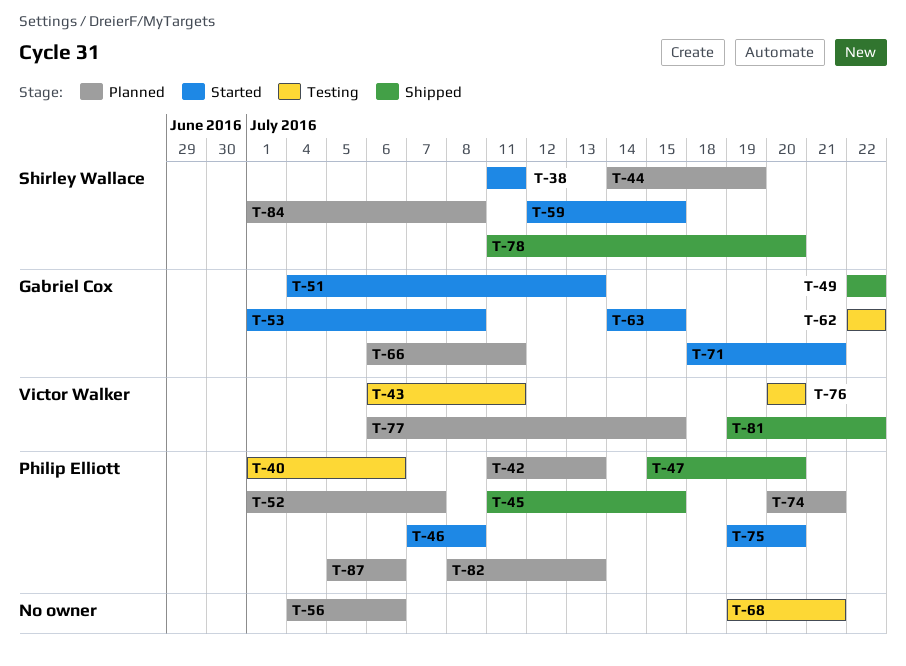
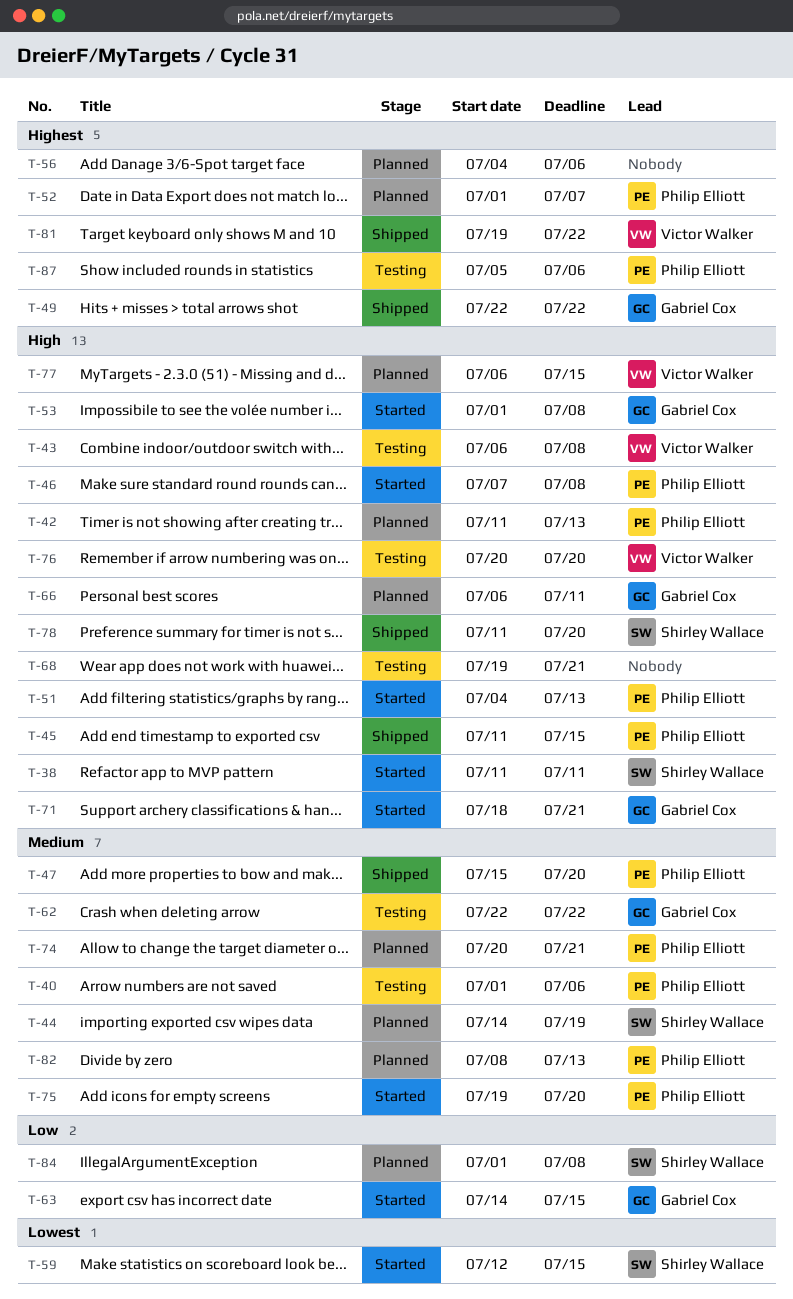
T-43, due: Jul 11 -> Jul 8
T-51, owner: Gabriel Cox -> Philip Elliott
T-87, status: Planned -> Testing

